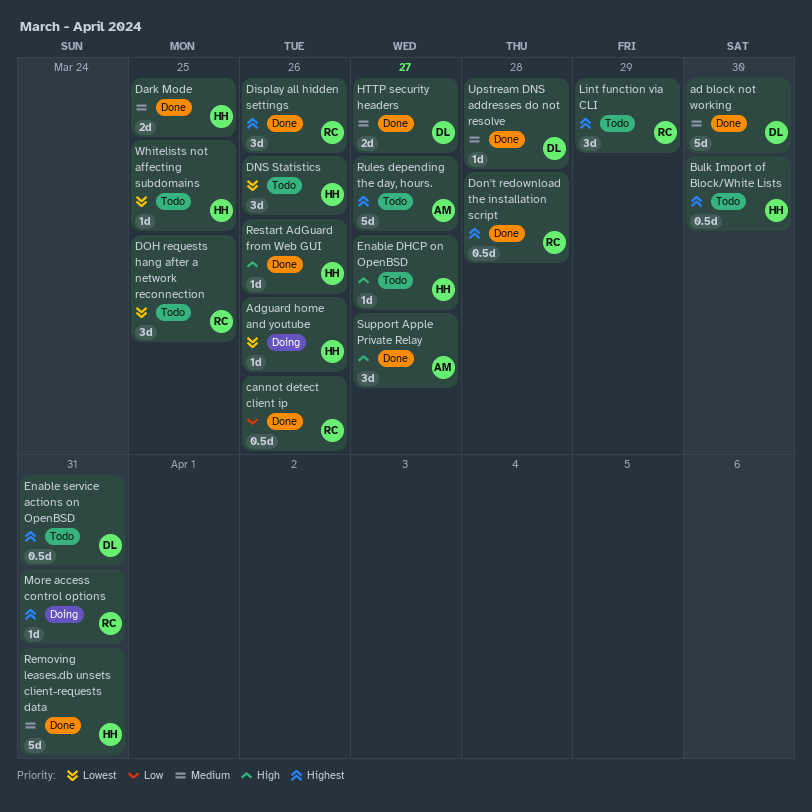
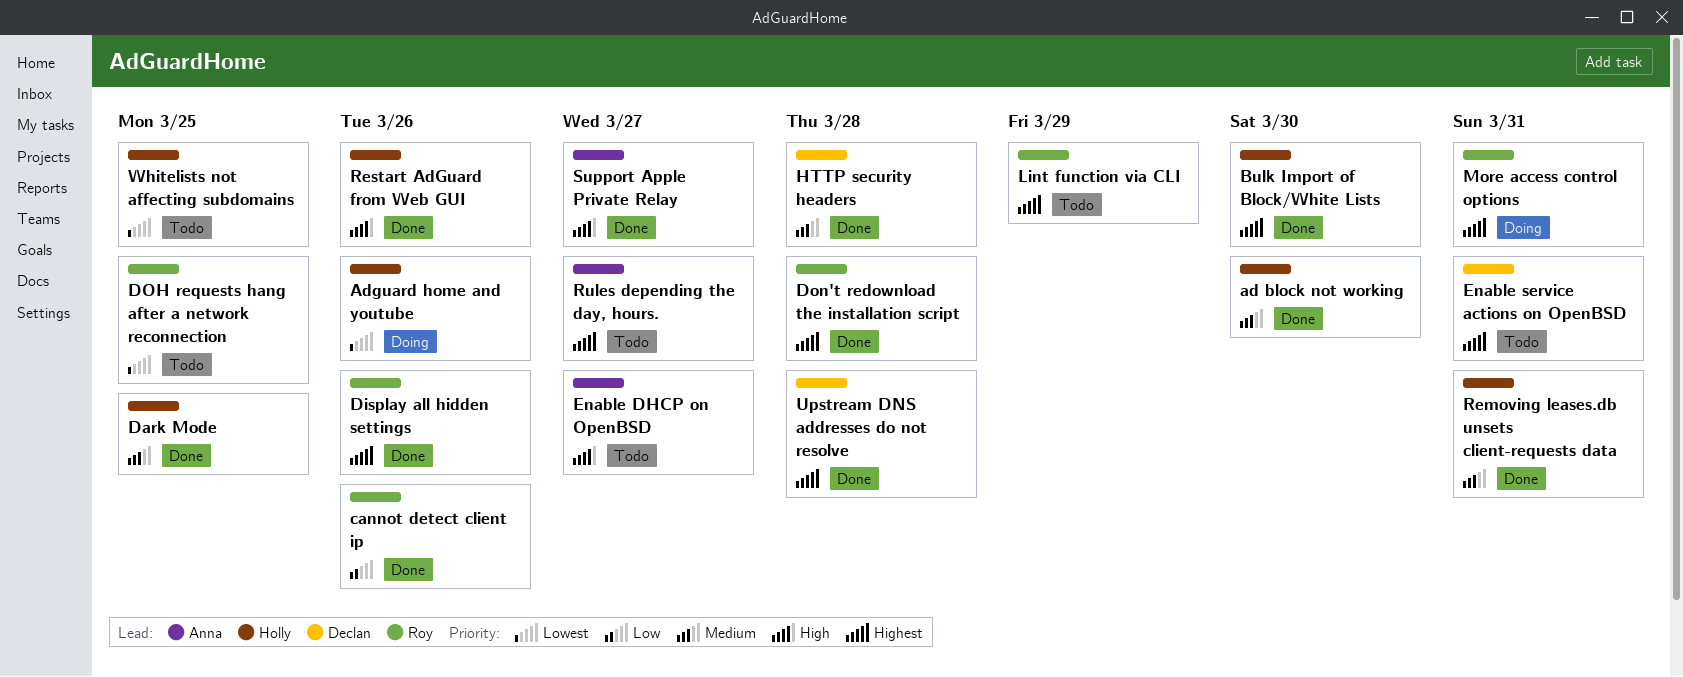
ad block not working, owner: Declan -> Holly
Bulk Import of Block/White Lists, status: Todo -> Done
DNS Statistics: present -> none
Enable DHCP on OpenBSD, owner: Holly -> Anna
HTTP security headers, due: Mar 27 -> Mar 28
Upstream DNS addresses do not resolve, priority: Medium -> Highest

